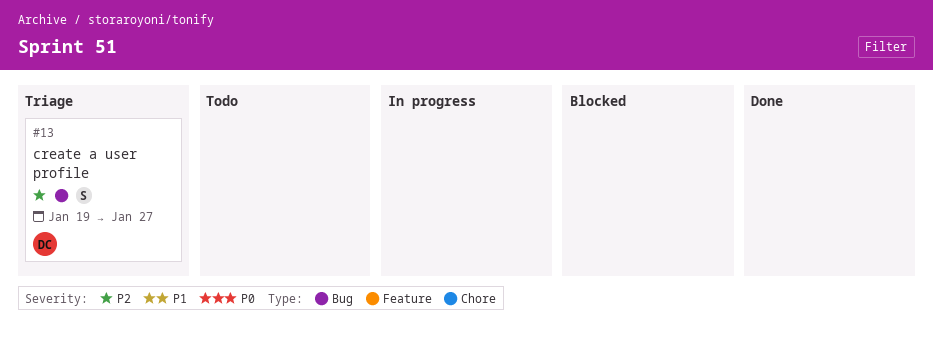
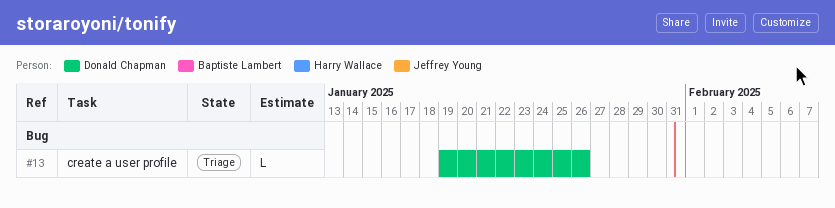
#13, estimate: S -> L
#13, due: Jan 27 -> Jan 26

